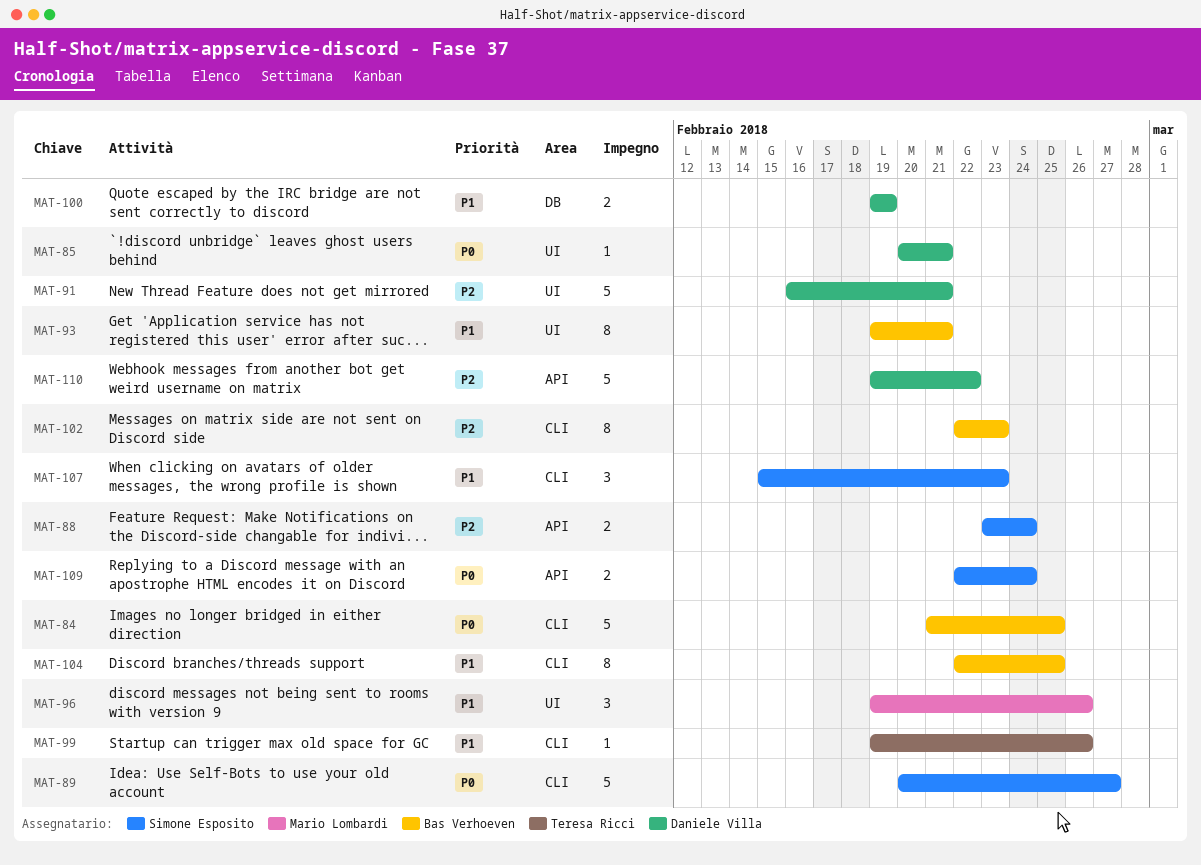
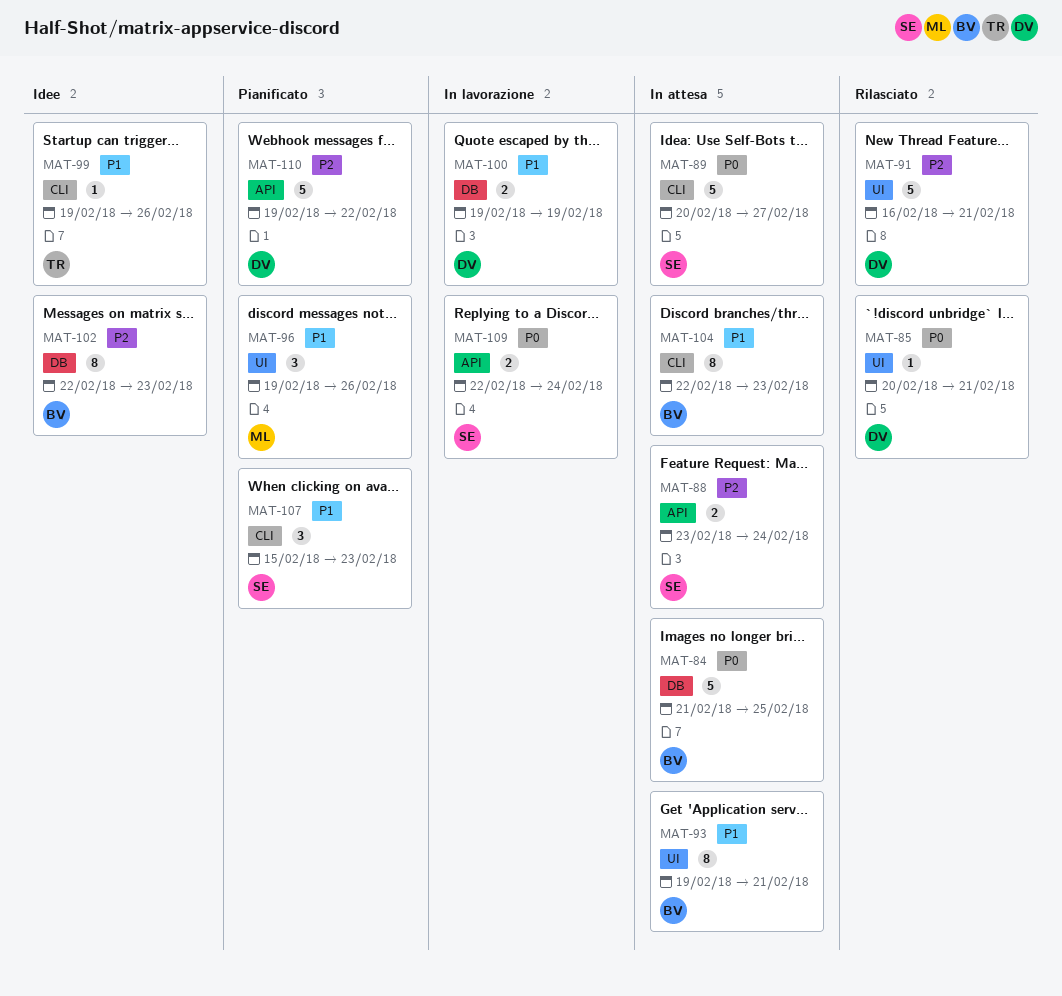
MAT-84, label: CLI -> DB
MAT-102, label: CLI -> DB
MAT-104, due: Feb 25 -> Feb 23

